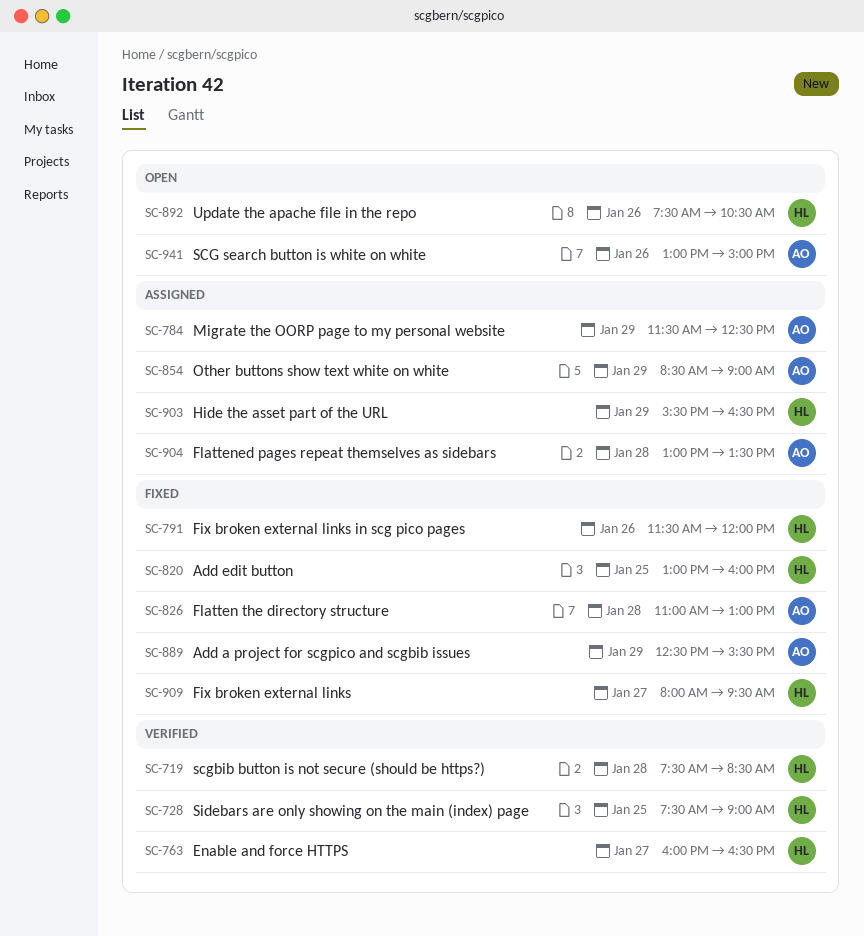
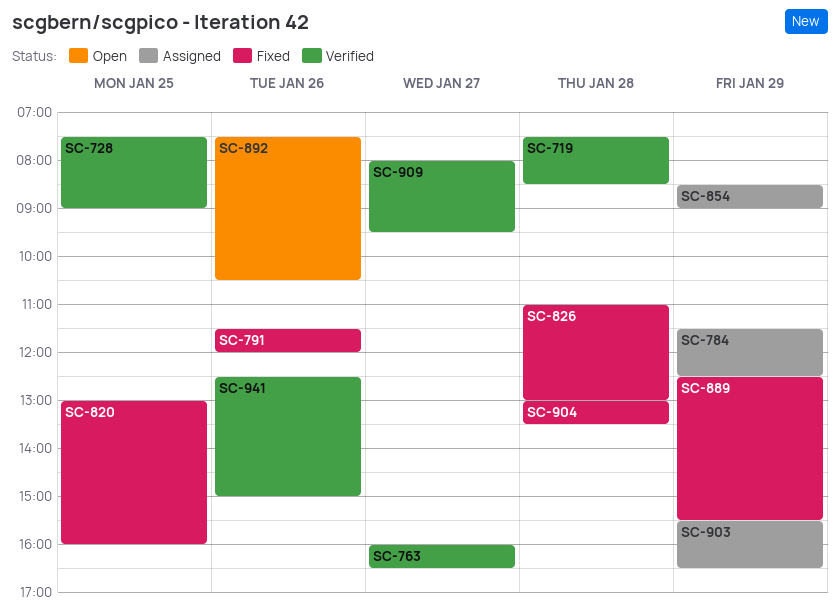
SC-904, status: Assigned -> Fixed
SC-909, status: Fixed -> Verified
SC-941, status: Open -> Verified
SC-941, begins: 13:00 -> 12:30

